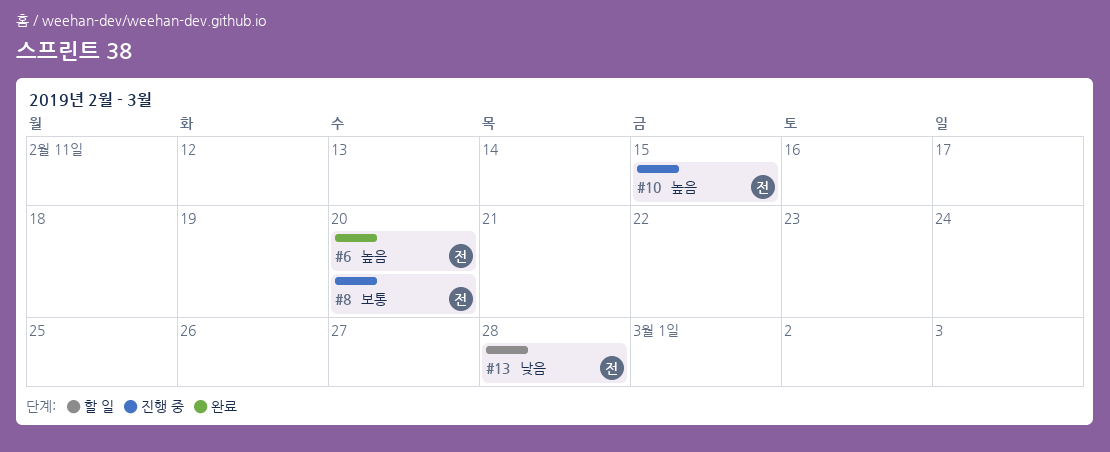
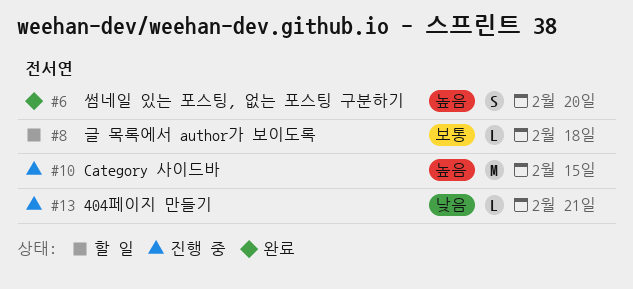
#8, status: 진행 중 -> 할 일
#8, due: Feb 20 -> Feb 18
#13, status: 할 일 -> 진행 중
#13, due: Feb 28 -> Feb 21

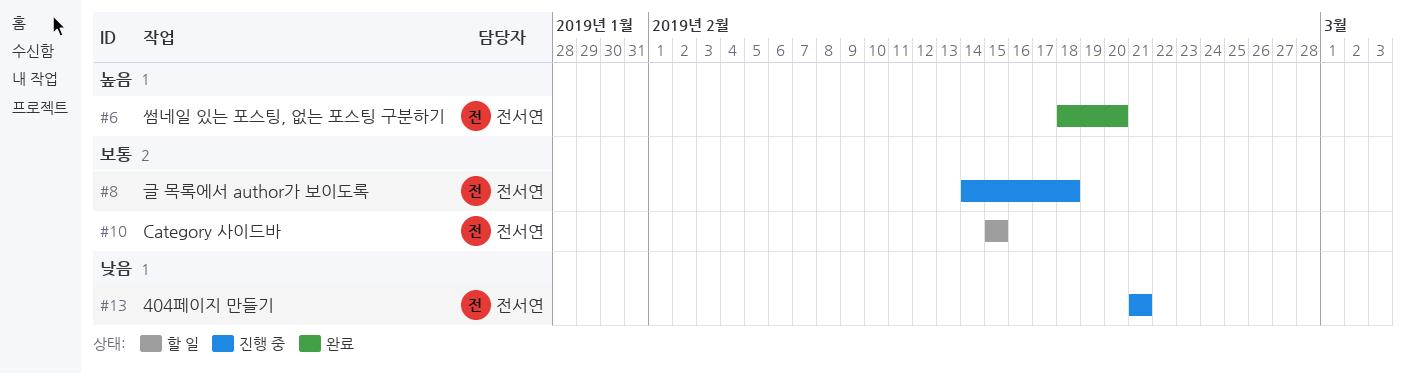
#8, status: 할 일 -> 진행 중
#10, status: 진행 중 -> 할 일
#10, priority: 높음 -> 보통

